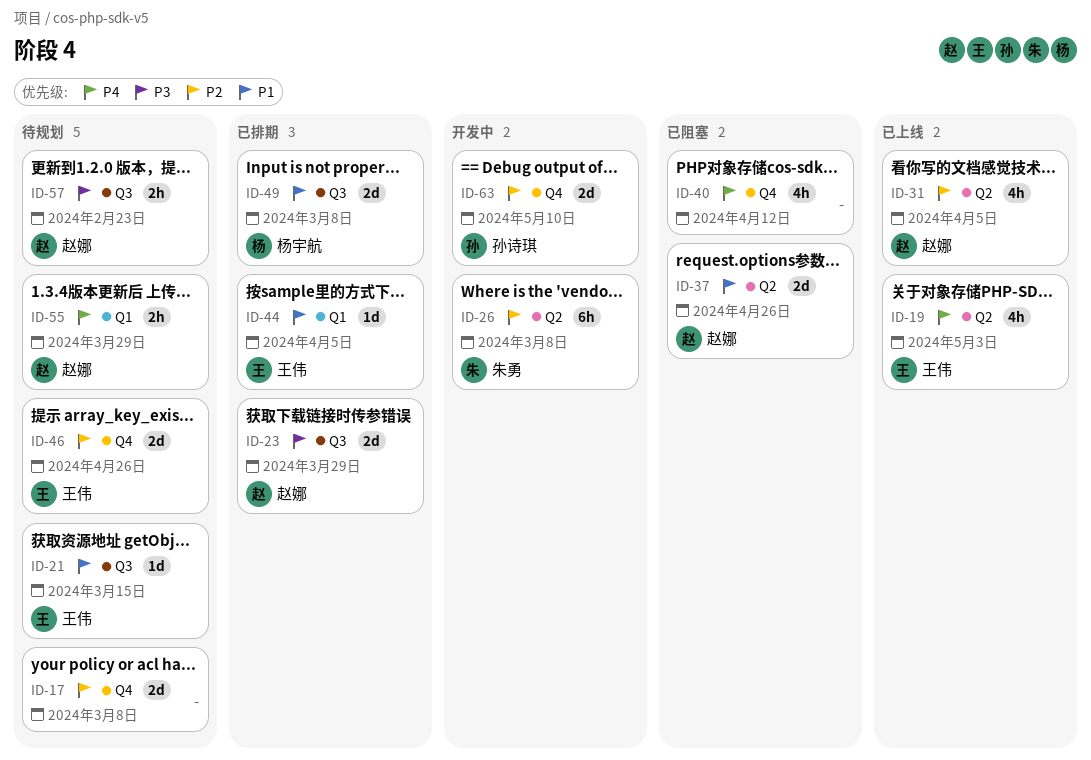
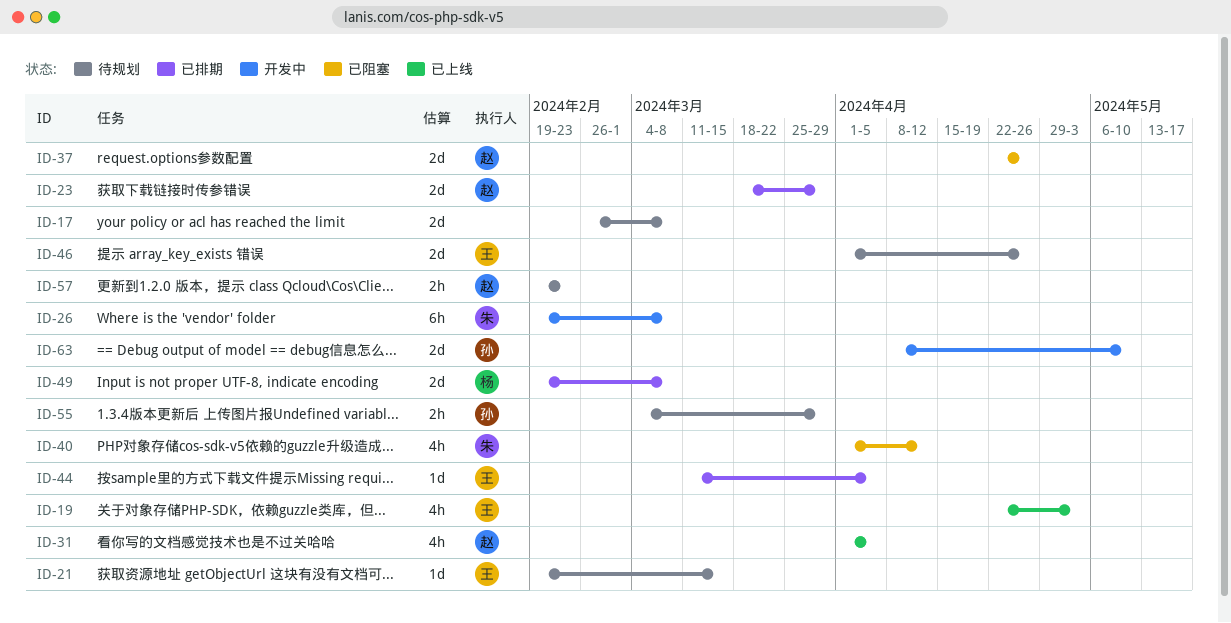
ID-40, owner: none -> 朱勇
ID-55, owner: 赵娜 -> 孙诗琪

